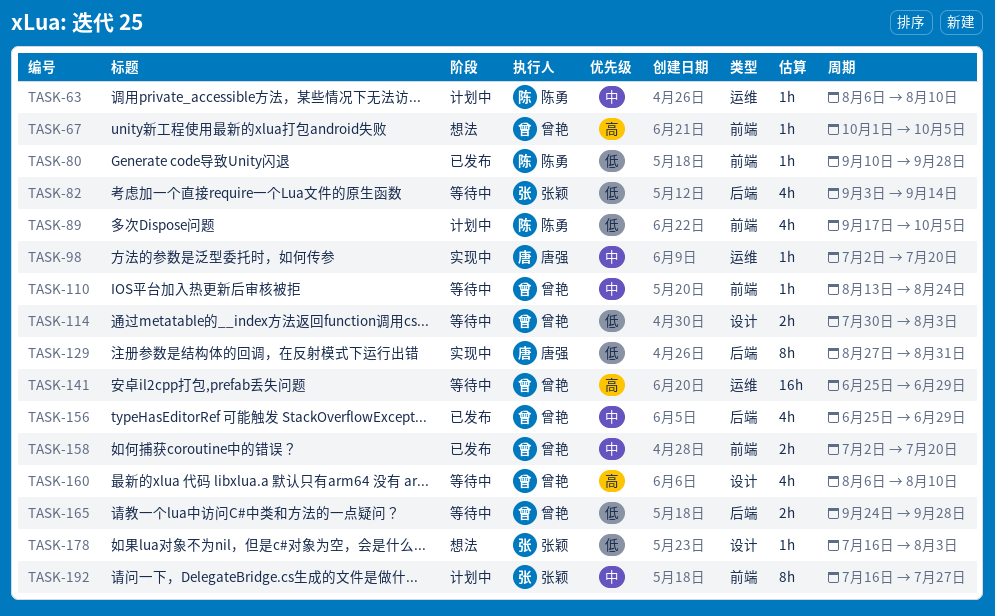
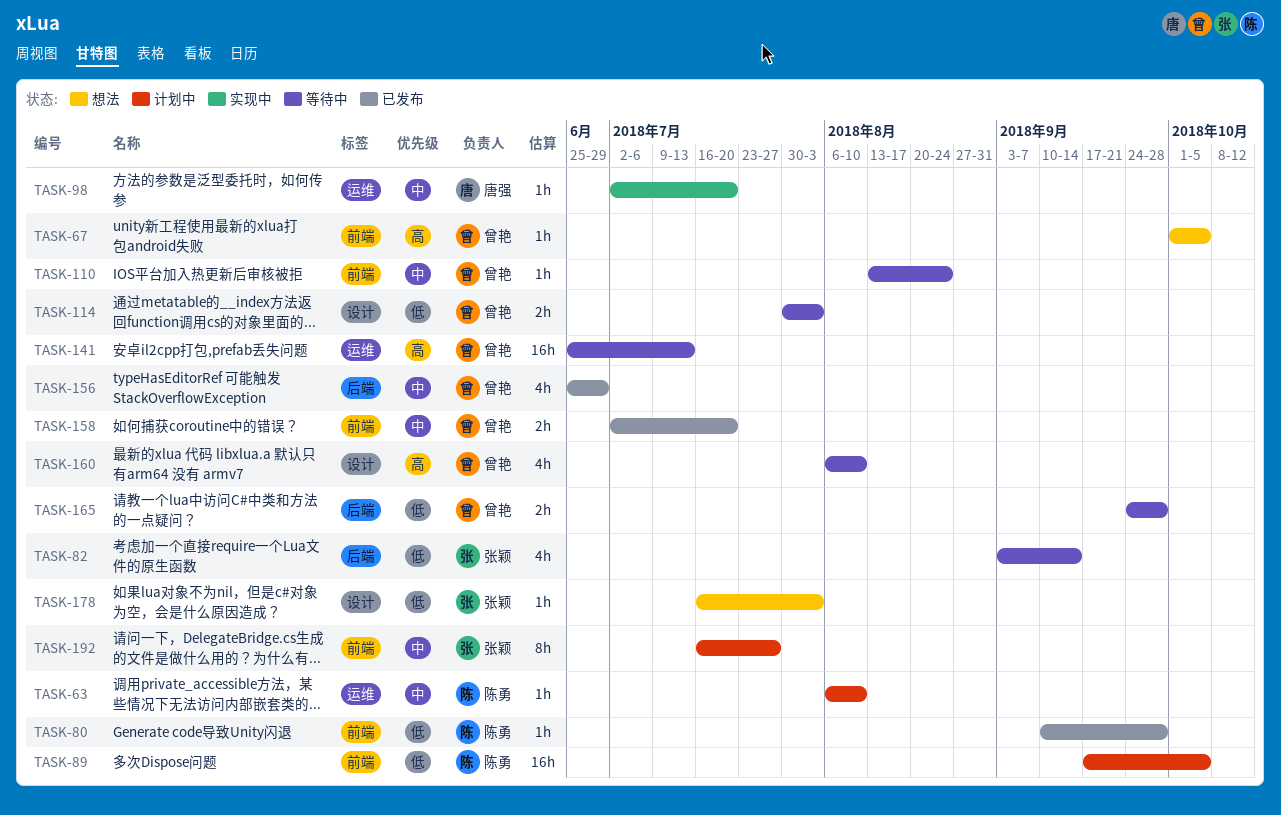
TASK-89, estimate: 4h -> 16h
TASK-129: present -> none
TASK-141, due: Jun 29 -> Jul 13

